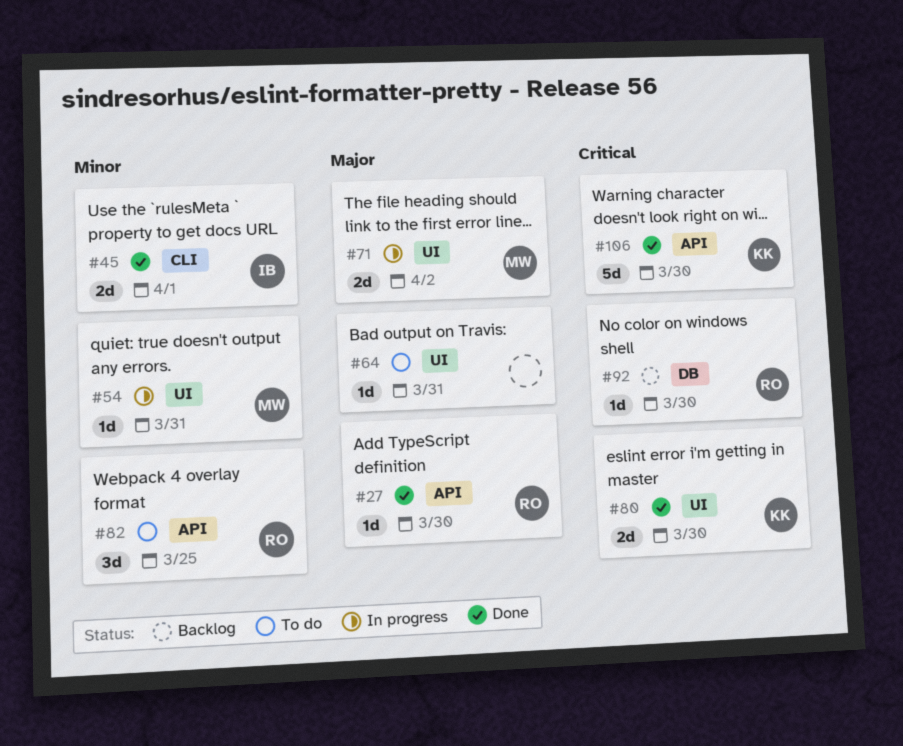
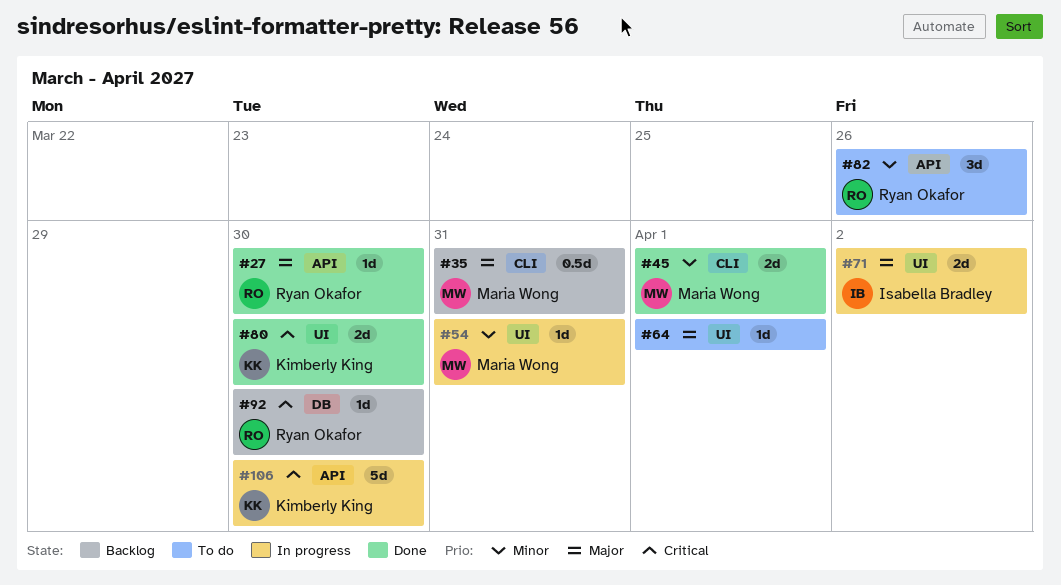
#35: none -> present
#45, owner: Isabella Bradley -> Maria Wong
#64, due: Mar 31 -> Apr 1
#71, owner: Maria Wong -> Isabella Bradley
#82, due: Mar 25 -> Mar 26
#106, status: Done -> In progress

